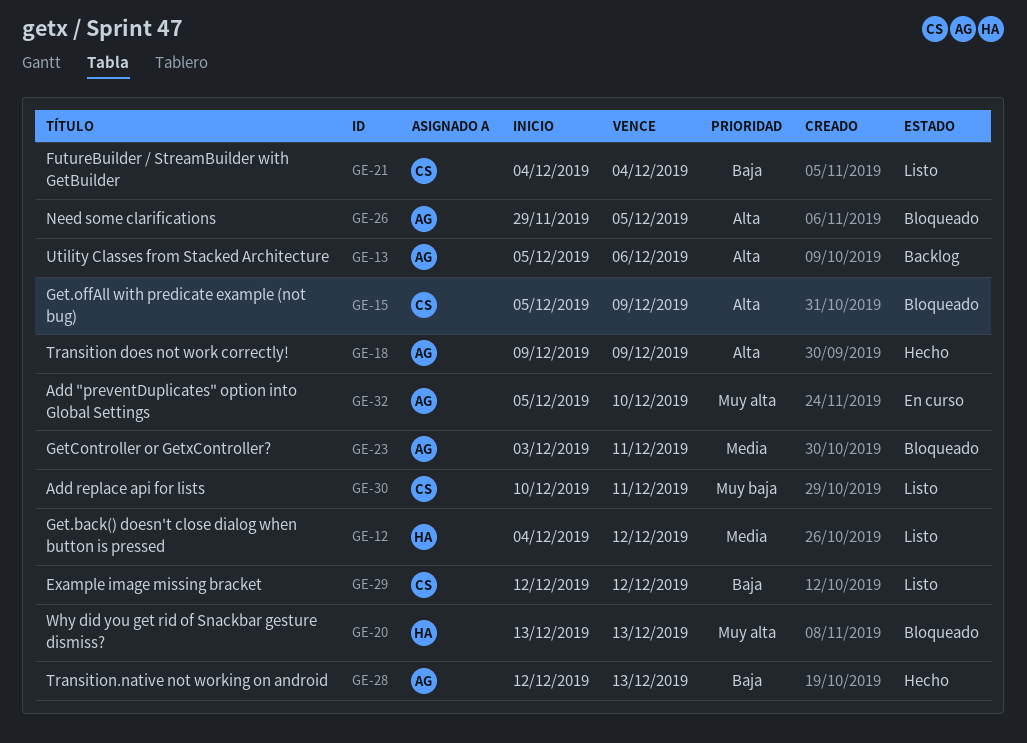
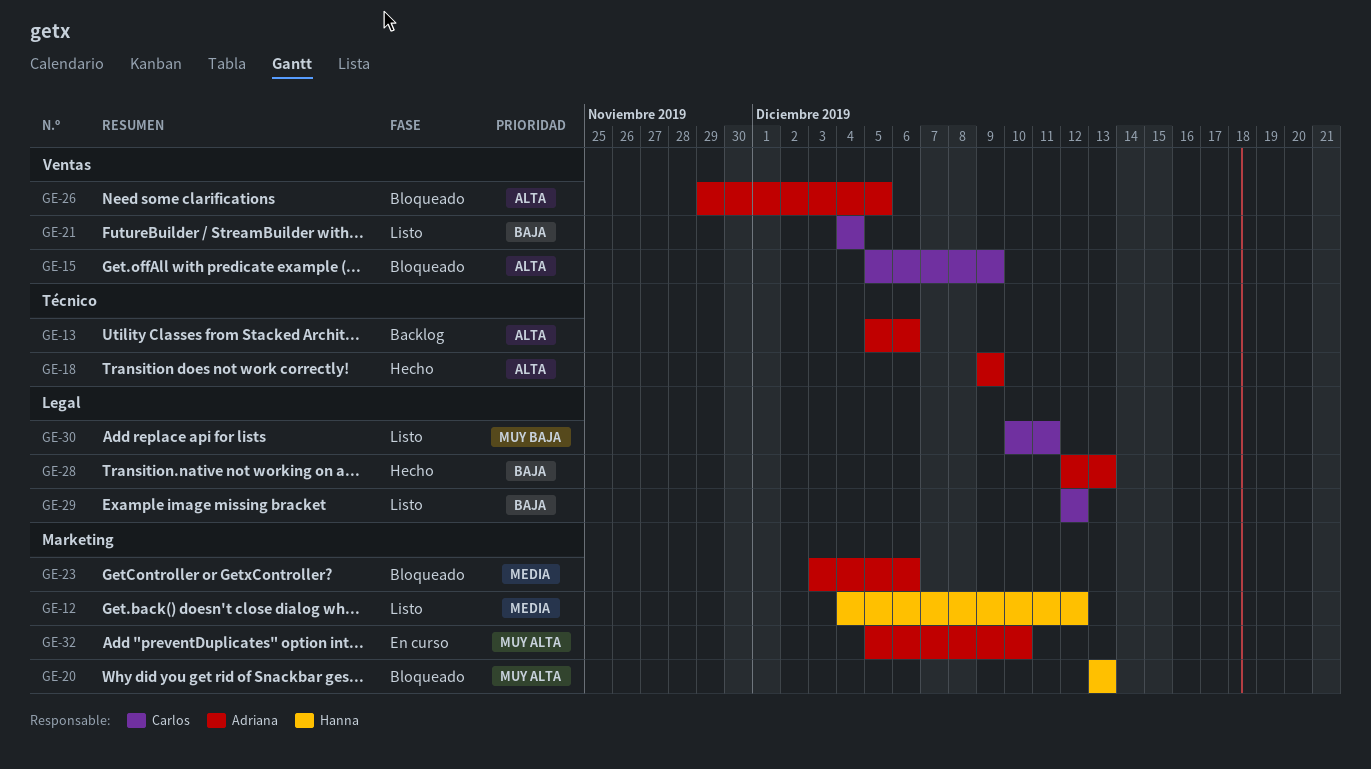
GE-23, due: Dec 11 -> Dec 6

